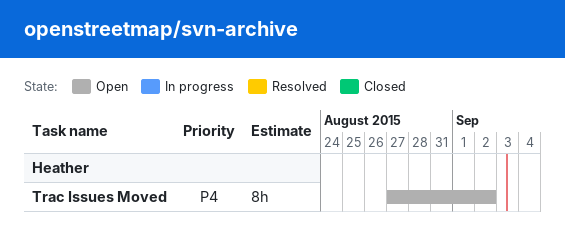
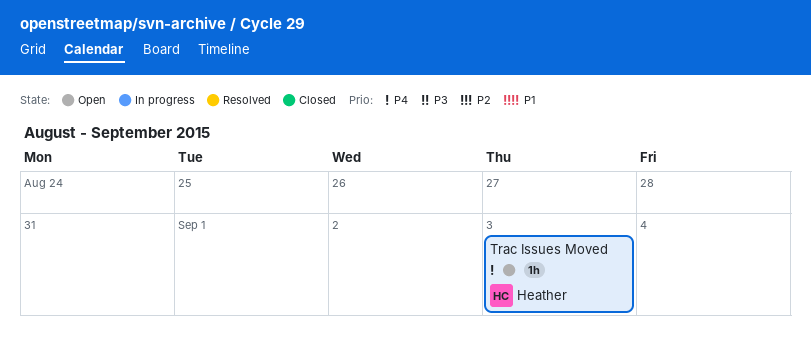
Trac Issues Moved, estimate: 8h -> 1h
Trac Issues Moved, due: Sep 2 -> Sep 3

